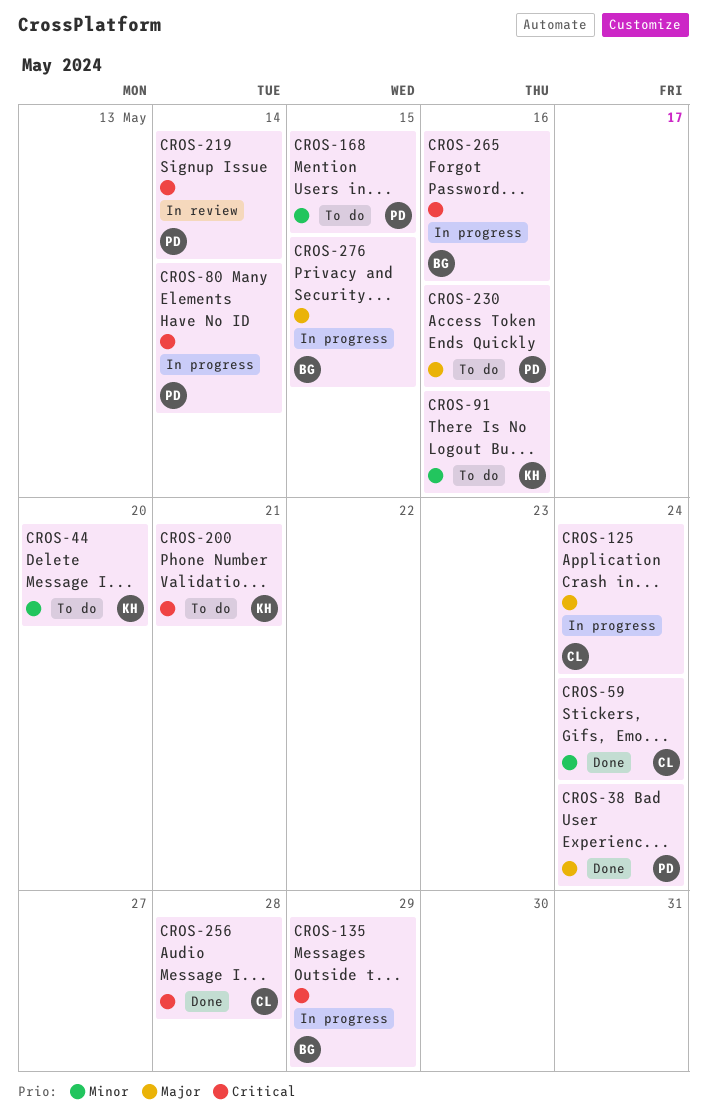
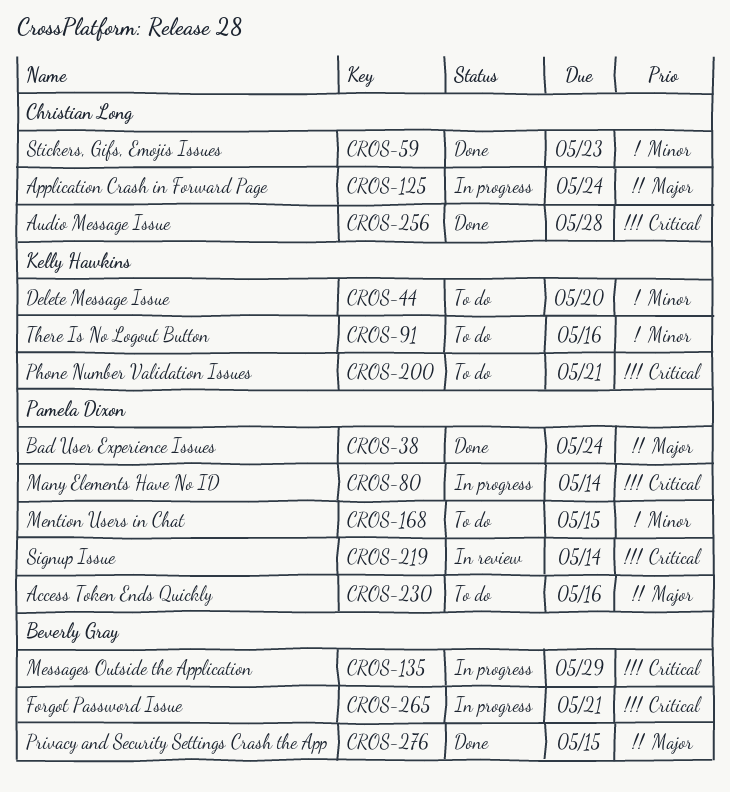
CROS-59, due: May 24 -> May 23
CROS-265, due: May 16 -> May 21
CROS-276, status: In progress -> Done

